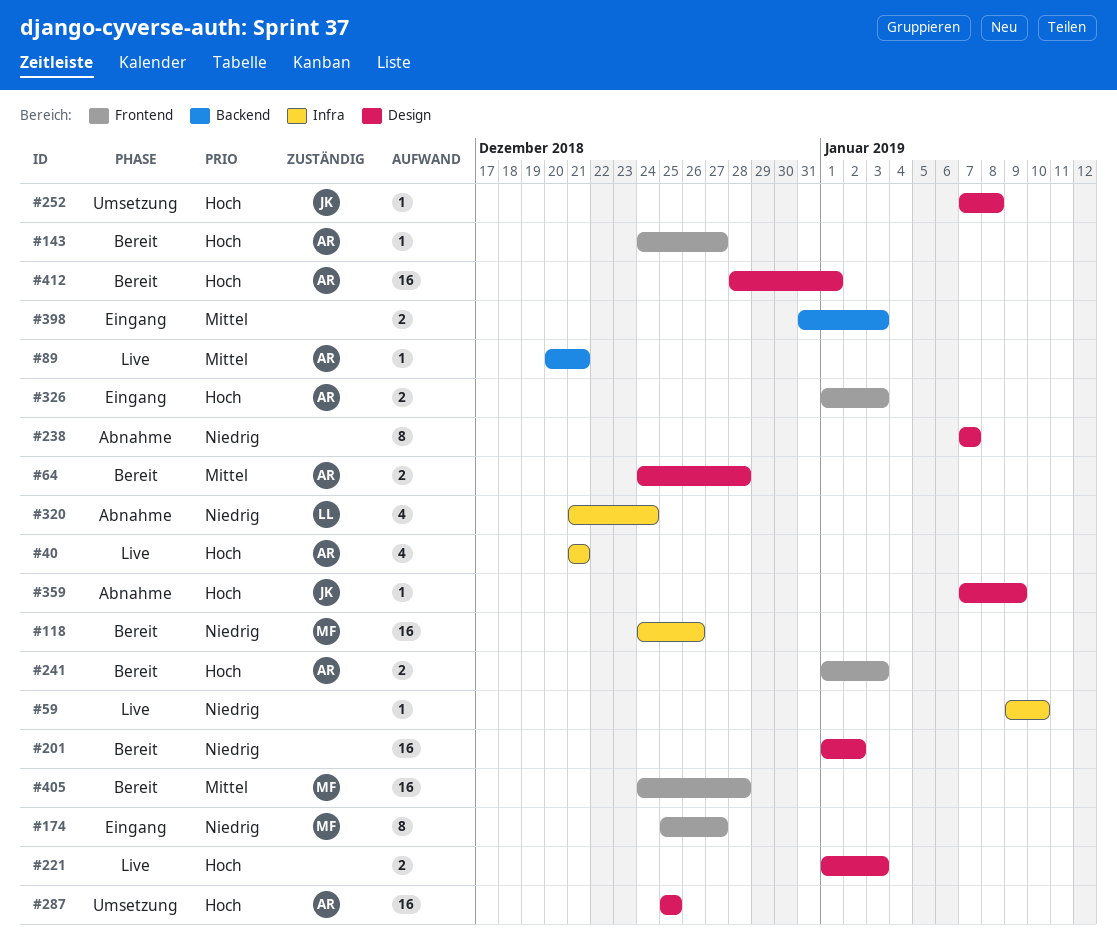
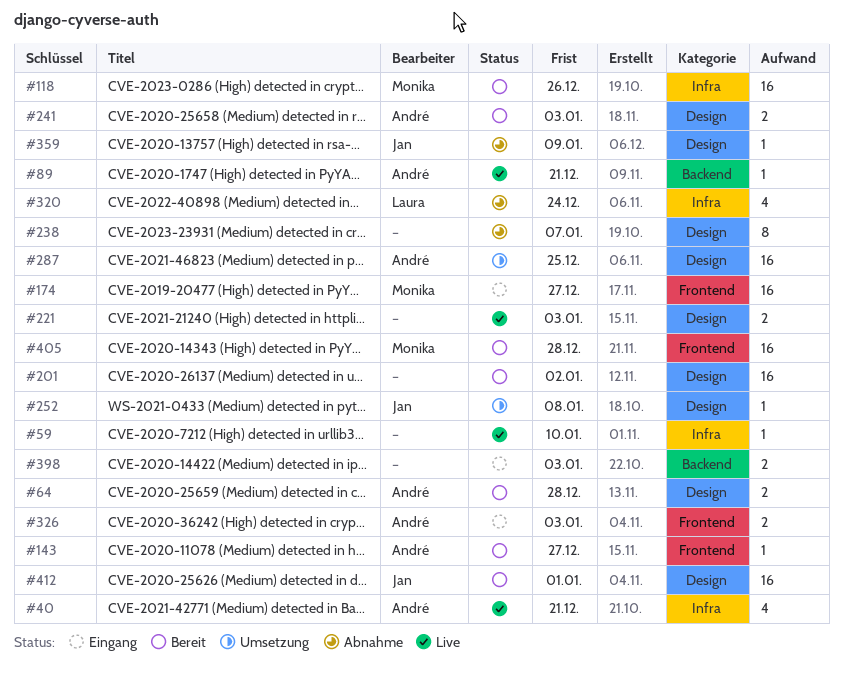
#174, estimate: 8 -> 16
#241, label: Frontend -> Design
#412, owner: André -> Jan

